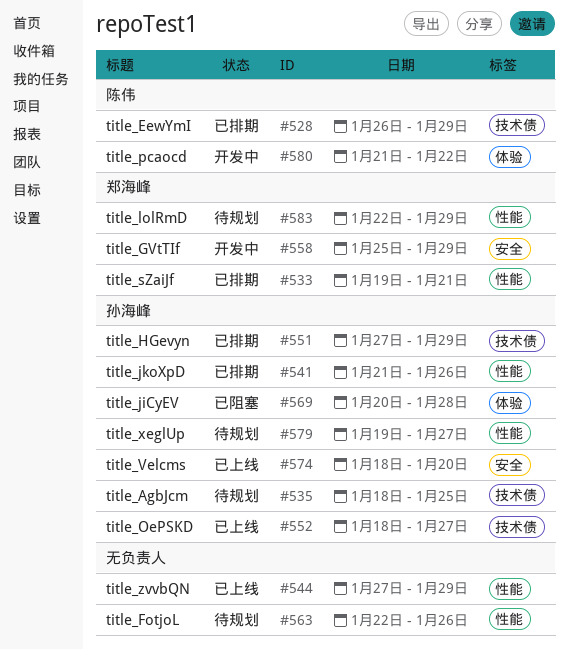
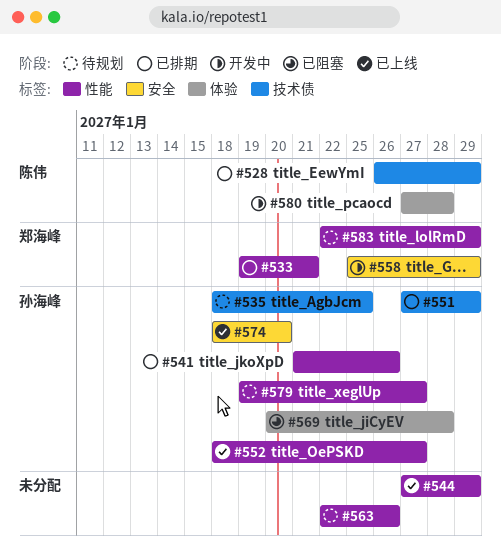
#552, label: 技术债 -> 性能
#580, start: Jan 21 -> Jan 27
#580, due: Jan 22 -> Jan 28

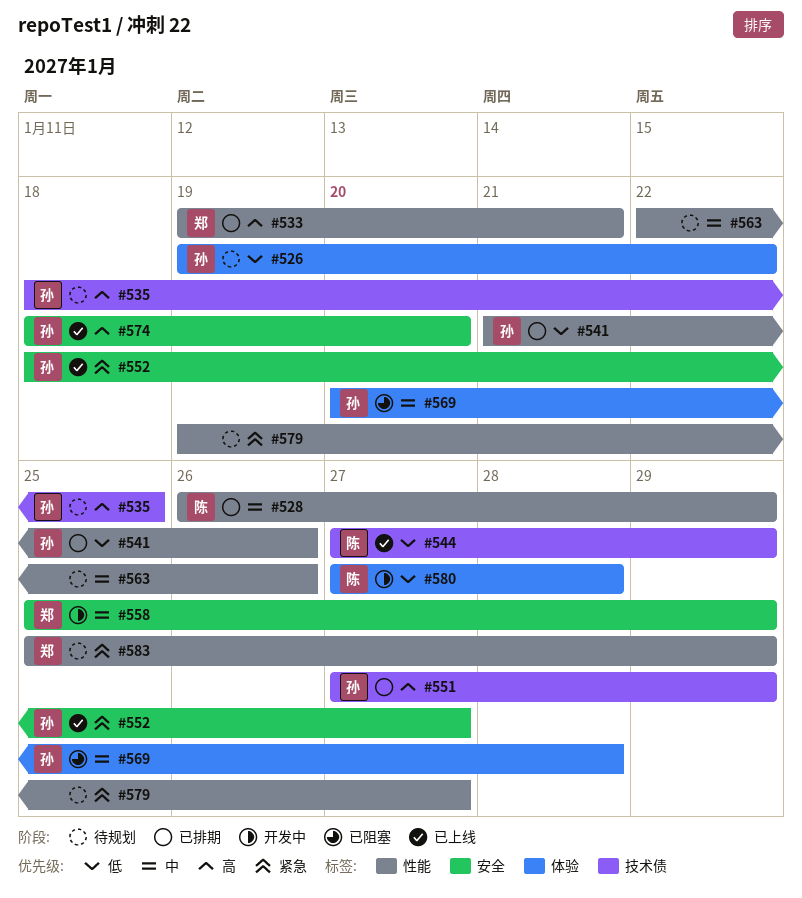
#526: none -> present
#528, label: 技术债 -> 性能
#544, owner: none -> 陈伟
#544, label: 性能 -> 技术债
#552, label: 性能 -> 安全
#579, owner: 孙海峰 -> none
#583, start: Jan 22 -> Jan 25

